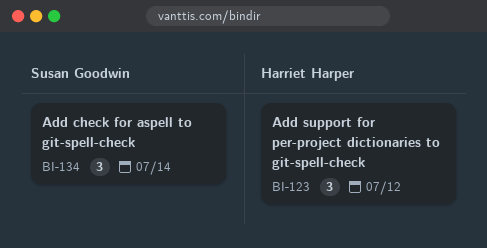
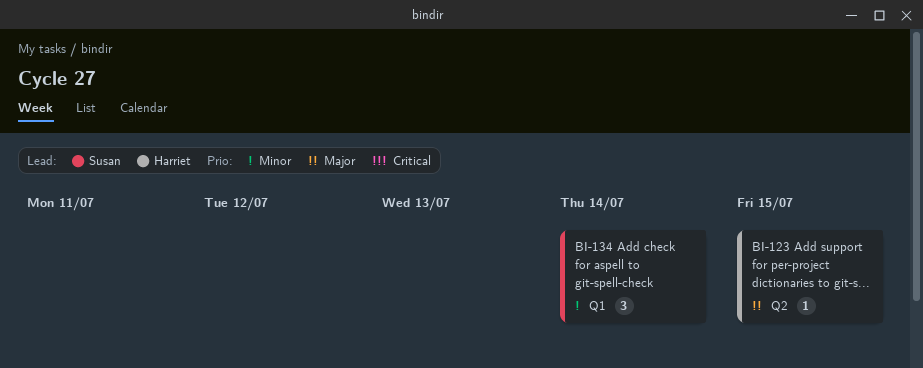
BI-123, estimate: 3 -> 1
BI-123, due: Jul 12 -> Jul 15

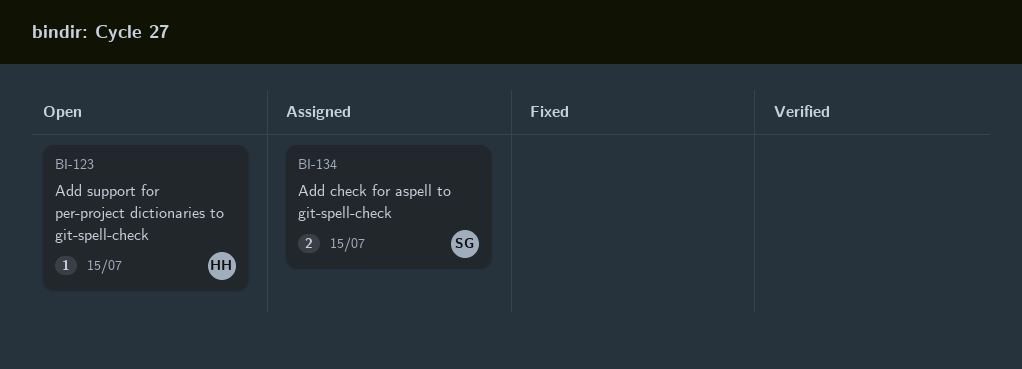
BI-134, estimate: 3 -> 2
BI-134, due: Jul 14 -> Jul 15

